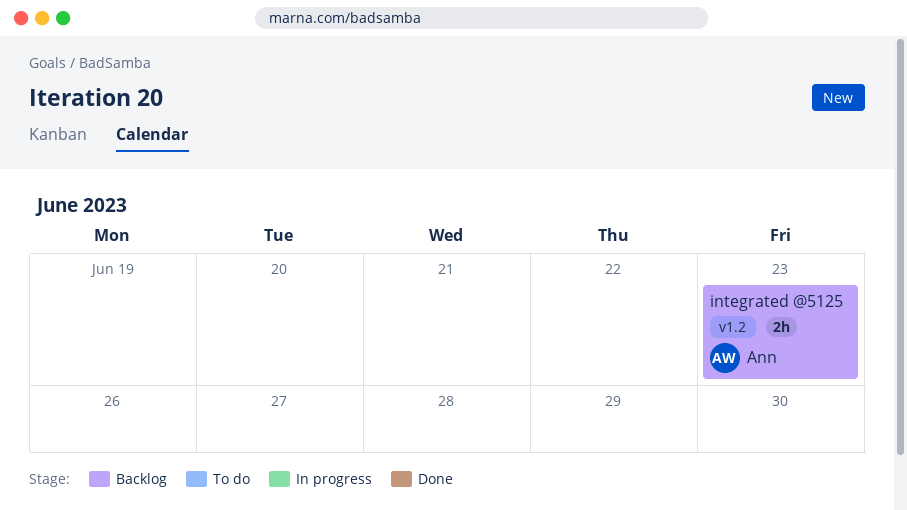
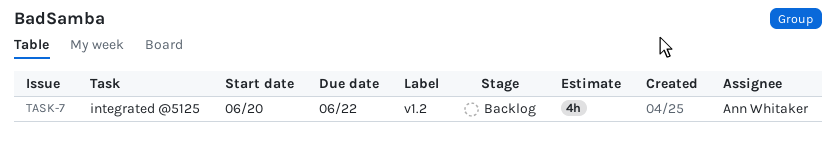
integrated @5125, estimate: 2h -> 4h
integrated @5125, due: Jun 23 -> Jun 22

